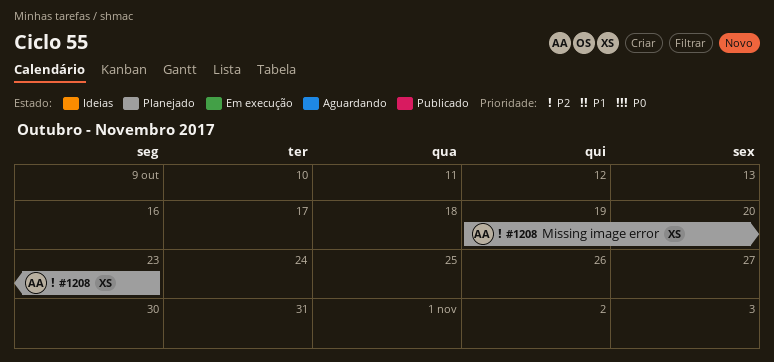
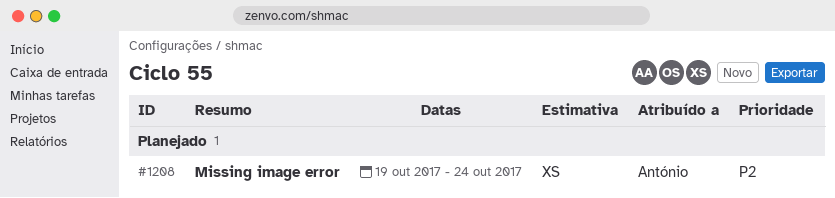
#1208, due: Oct 23 -> Oct 24

